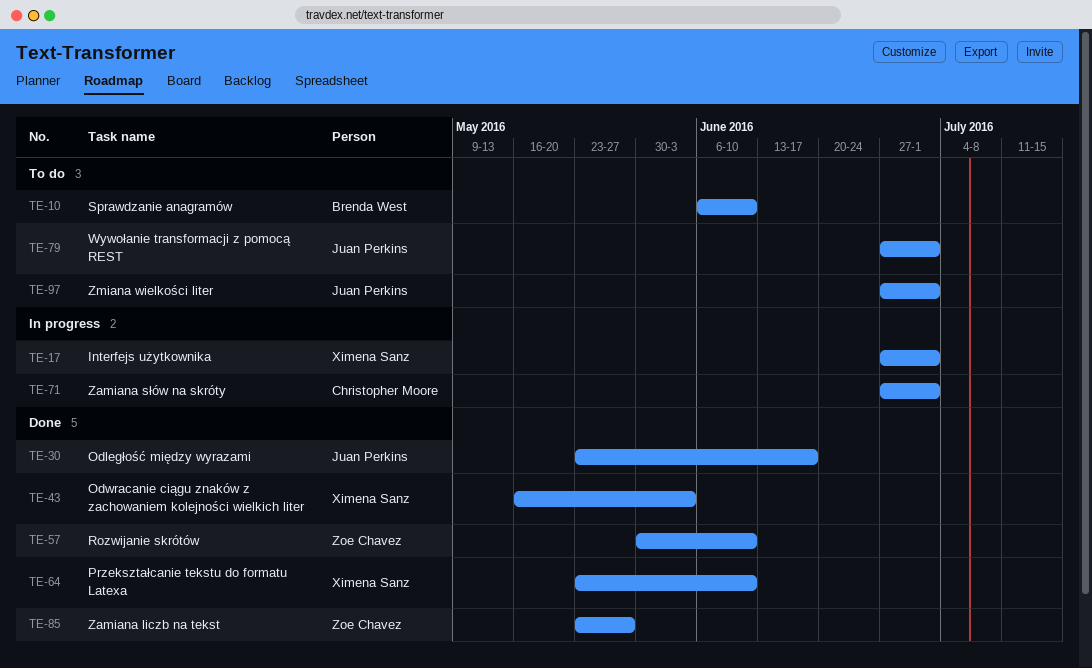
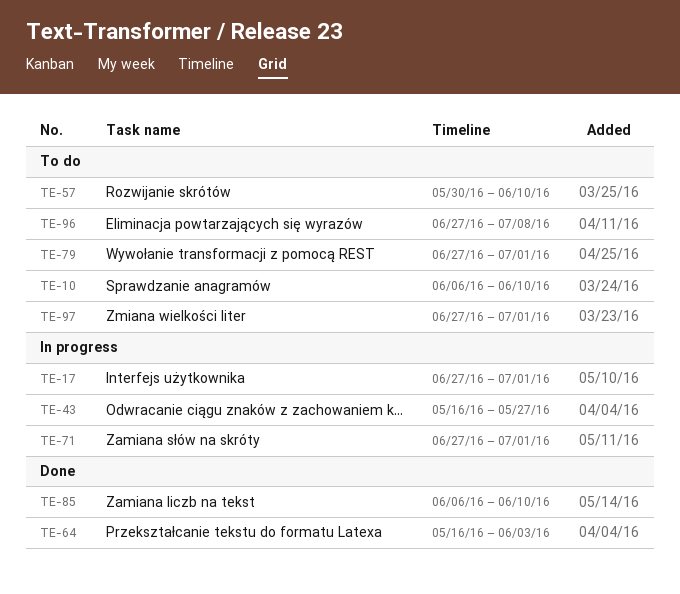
TE-30: present -> none
TE-43, status: Done -> In progress
TE-43, due: Jun 3 -> May 27
TE-57, status: Done -> To do
TE-64, start: May 23 -> May 16
TE-64, due: Jun 10 -> Jun 3
TE-85, start: May 23 -> Jun 6
TE-85, due: May 27 -> Jun 10
TE-96: none -> present

